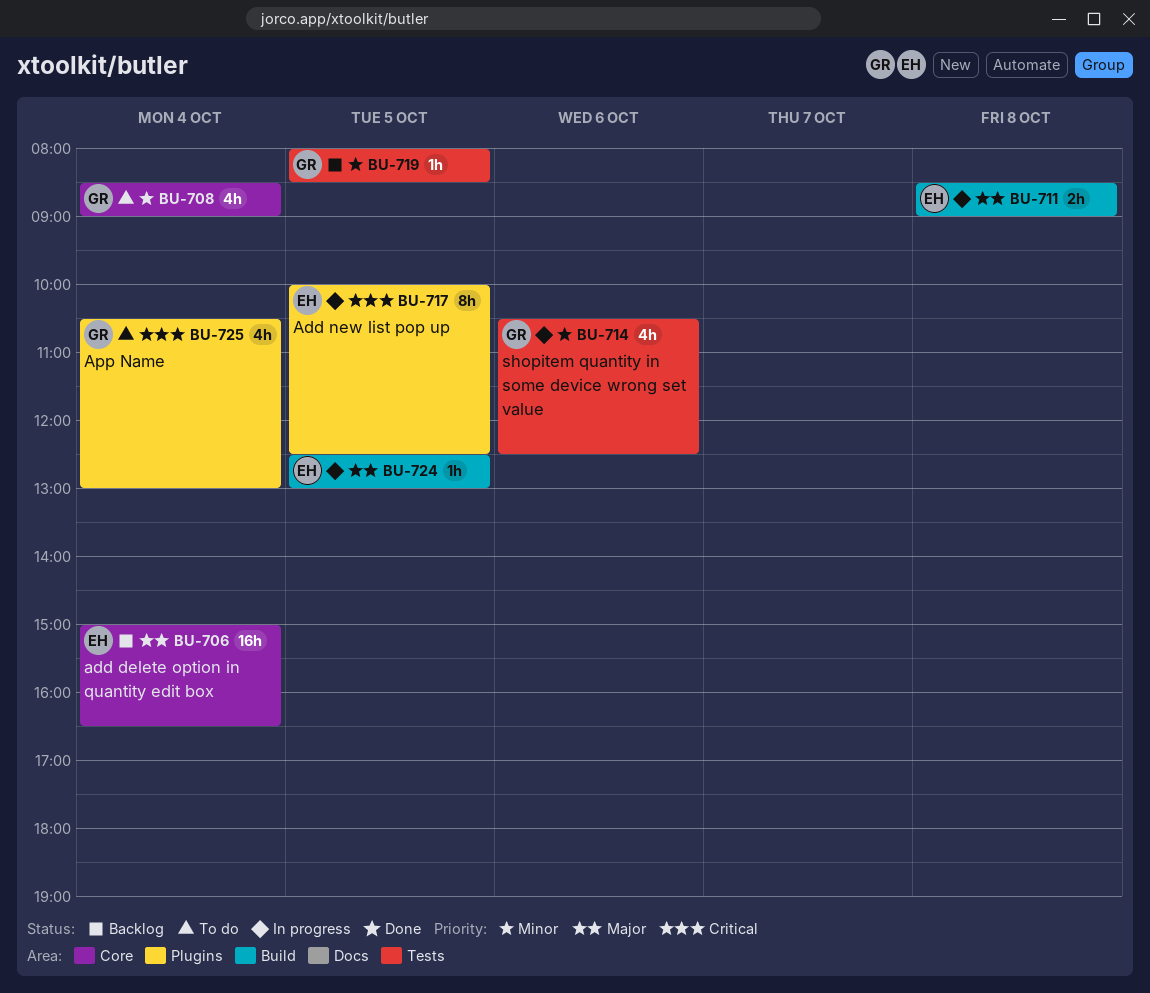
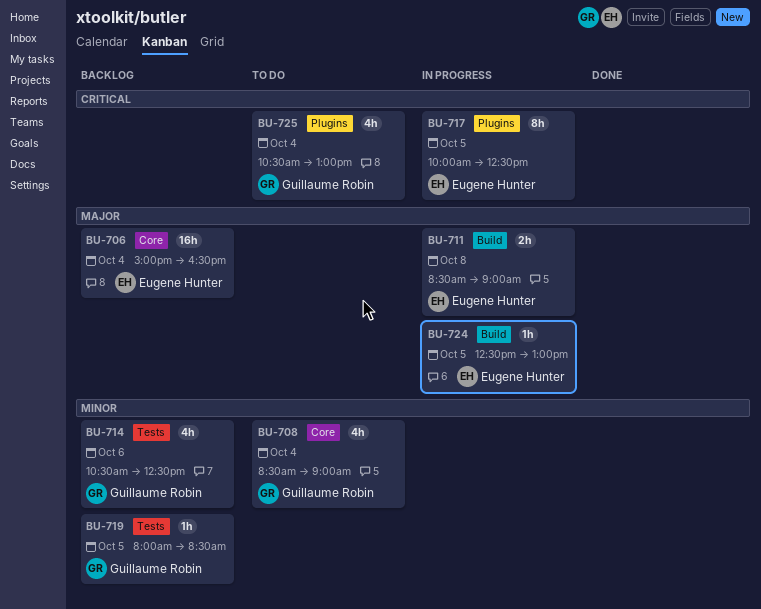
BU-714, status: In progress -> Backlog

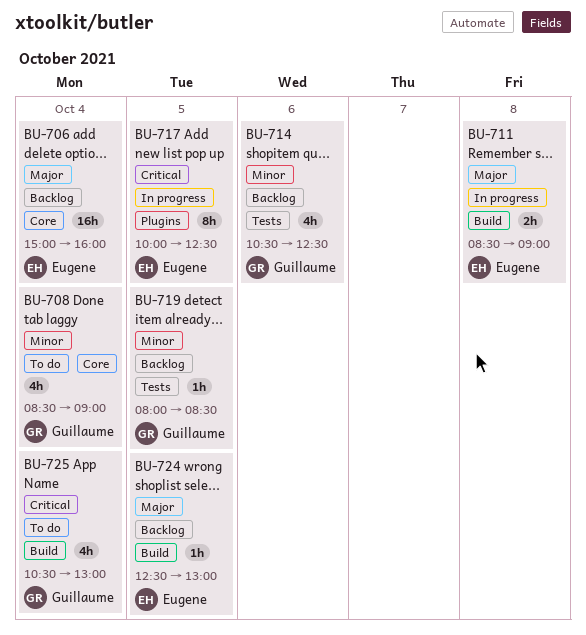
BU-706, ends: 16:30 -> 16:00
BU-724, status: In progress -> Backlog
BU-725, label: Plugins -> Build

